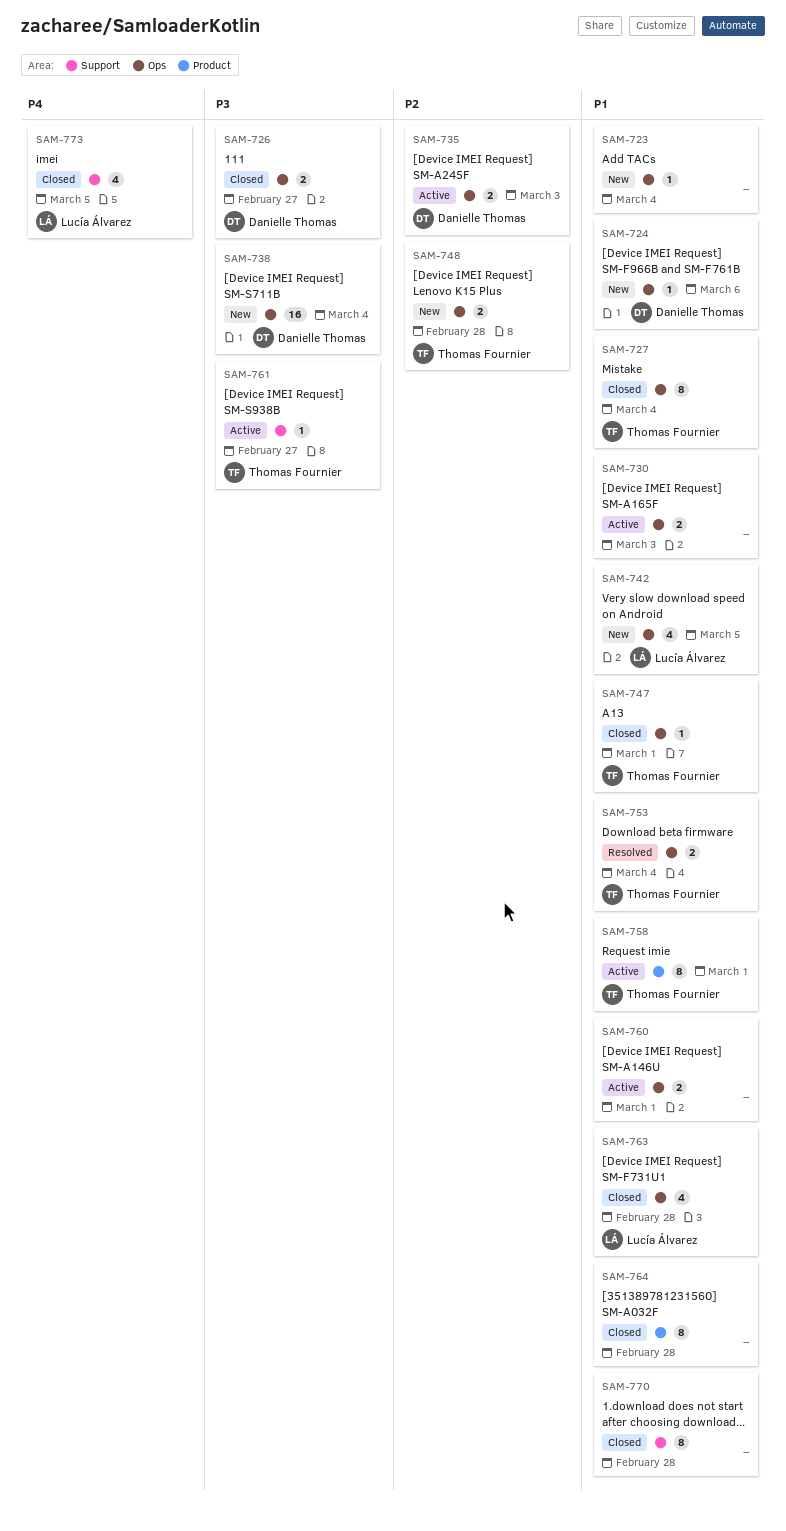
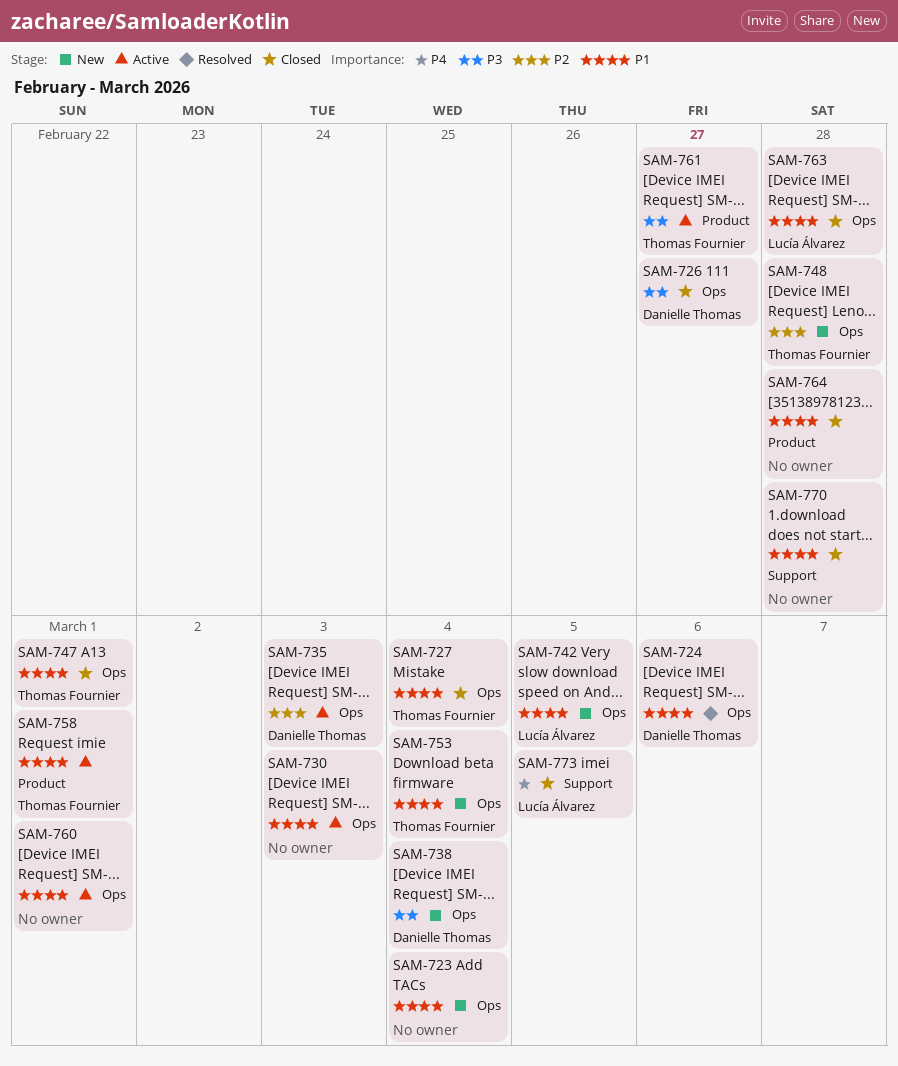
SAM-724, status: New -> Resolved
SAM-753, status: Resolved -> New
SAM-761, label: Support -> Product

